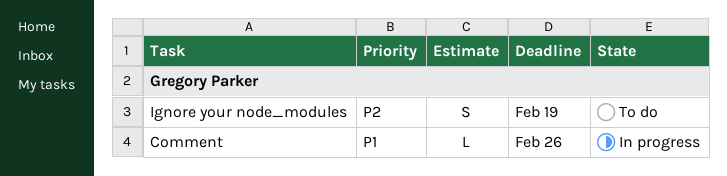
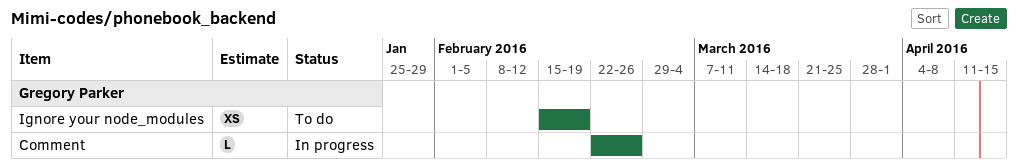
Ignore your node_modules, estimate: S -> XS

